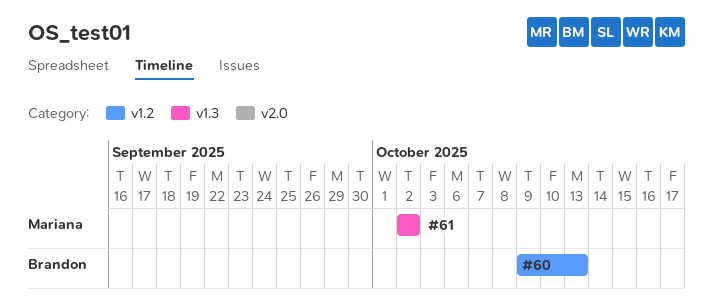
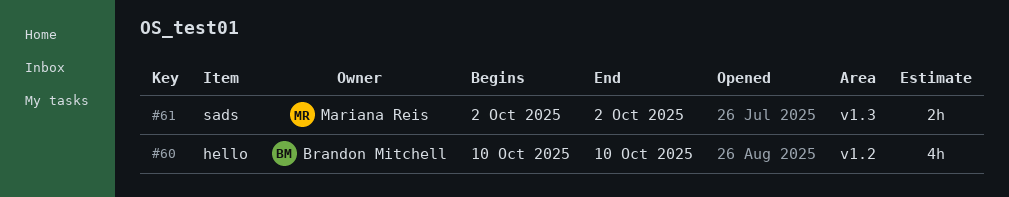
#60, start: Oct 9 -> Oct 10
#60, due: Oct 13 -> Oct 10

